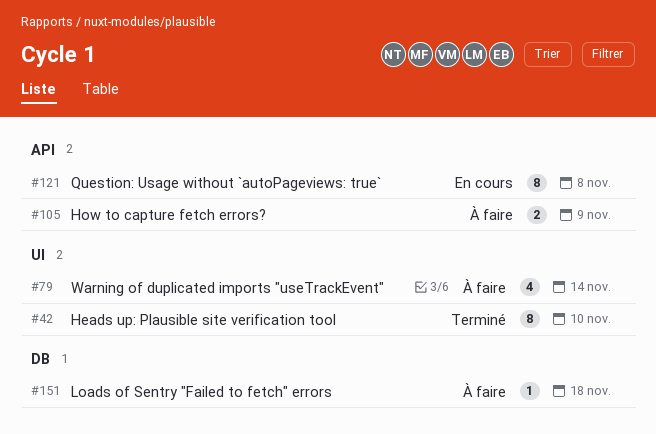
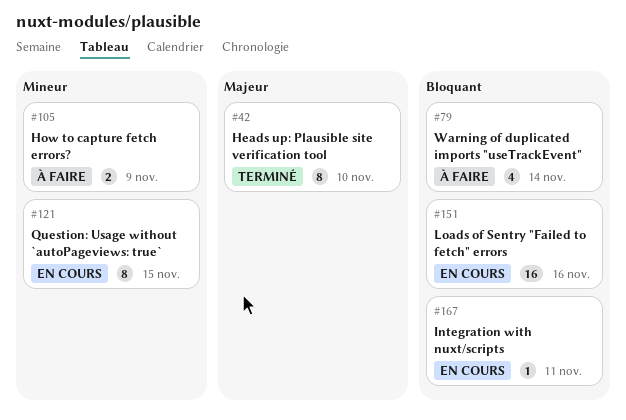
#121, due: Nov 8 -> Nov 15
#151, status: À faire -> En cours
#151, estimate: 1 -> 16
#151, due: Nov 18 -> Nov 16
#167: none -> present

